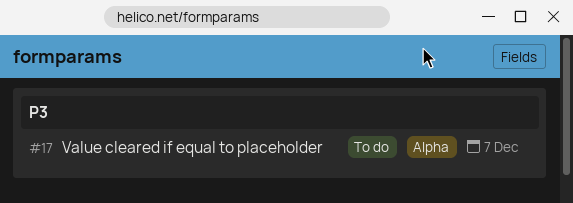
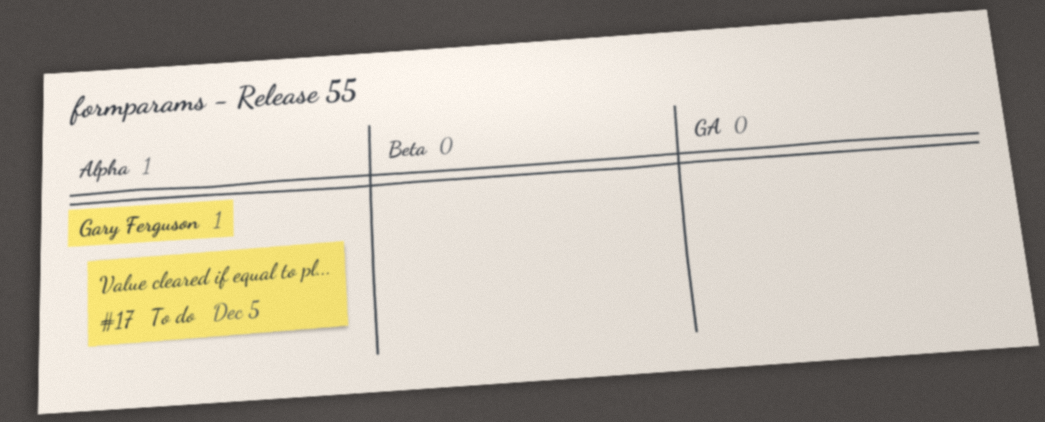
#17, due: Dec 7 -> Dec 5

